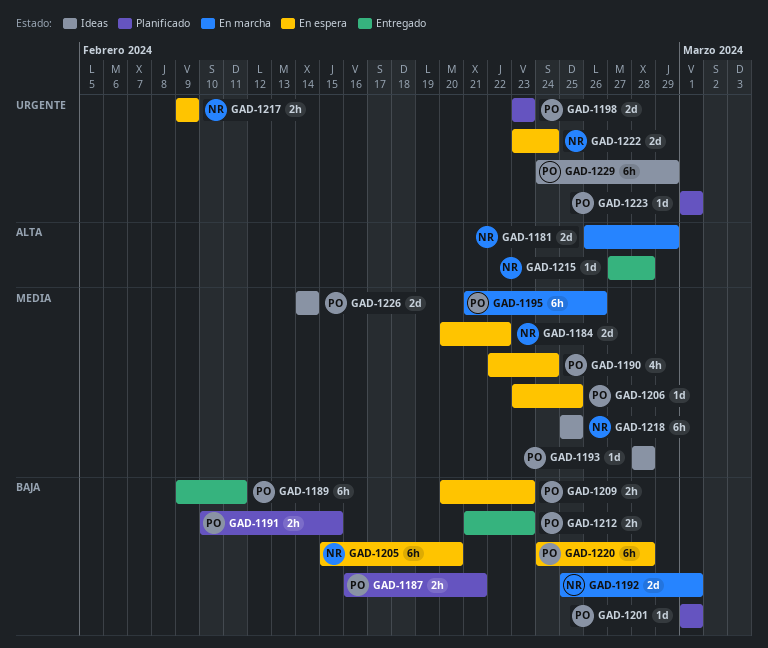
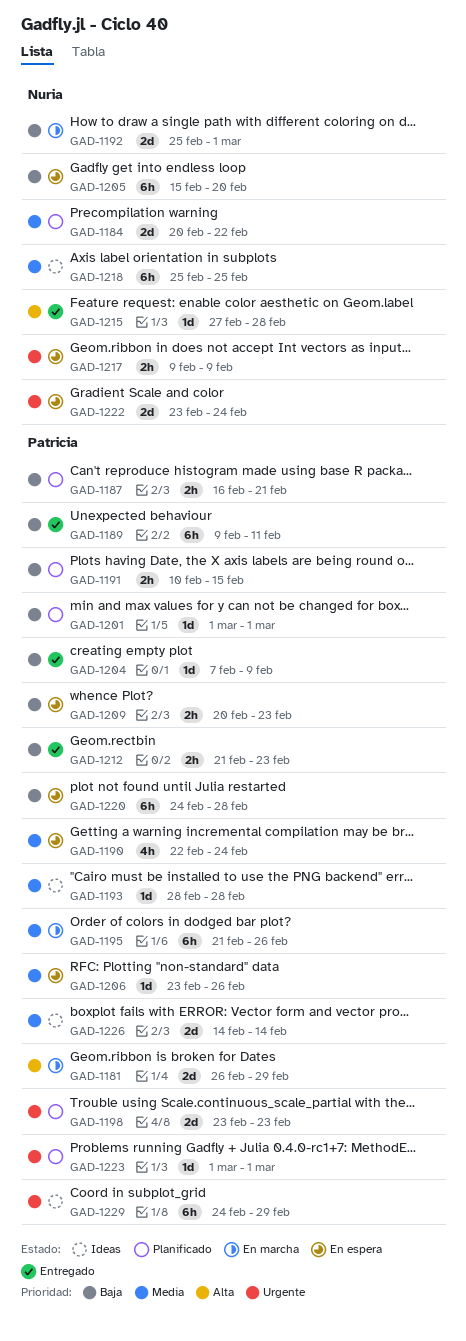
GAD-1181, owner: Nuria -> Patricia
GAD-1184, status: En espera -> Planificado
GAD-1204: none -> present
GAD-1206, due: Feb 25 -> Feb 26

